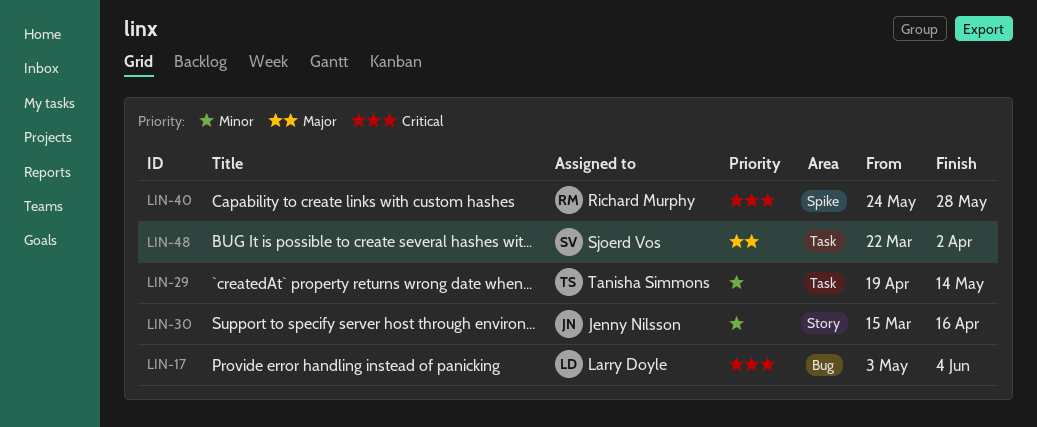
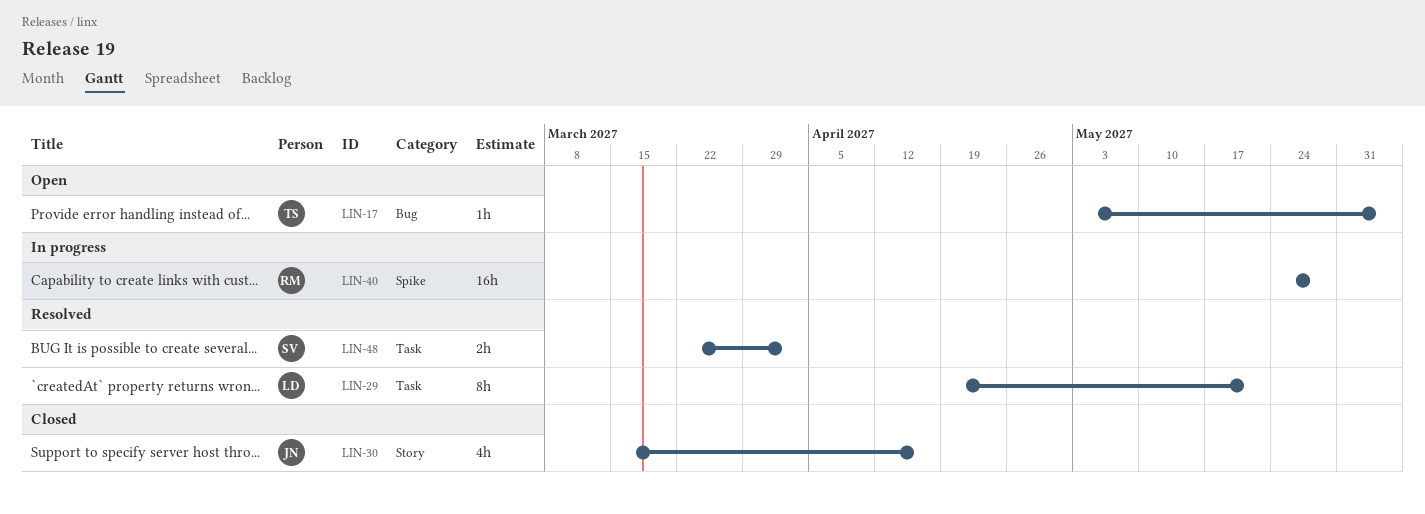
LIN-17, owner: Larry Doyle -> Tanisha Simmons
LIN-29, owner: Tanisha Simmons -> Larry Doyle
LIN-29, due: May 14 -> May 21

